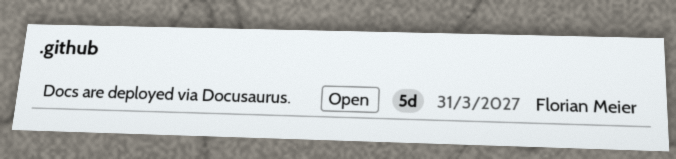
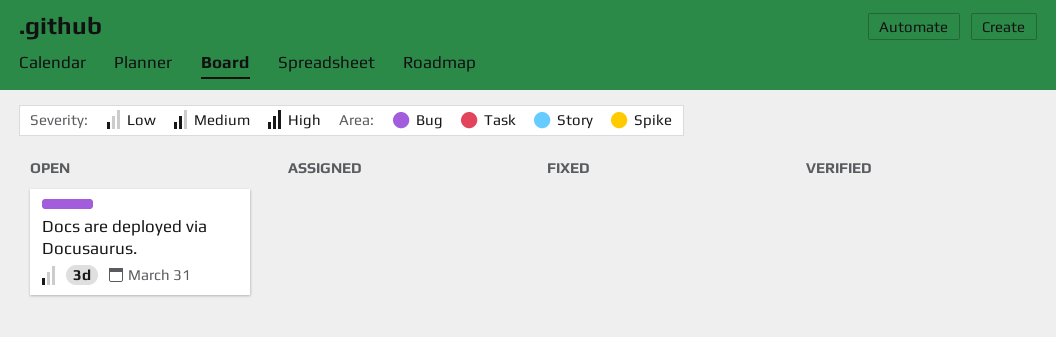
Docs are deployed via Docusaurus., estimate: 5d -> 3d

